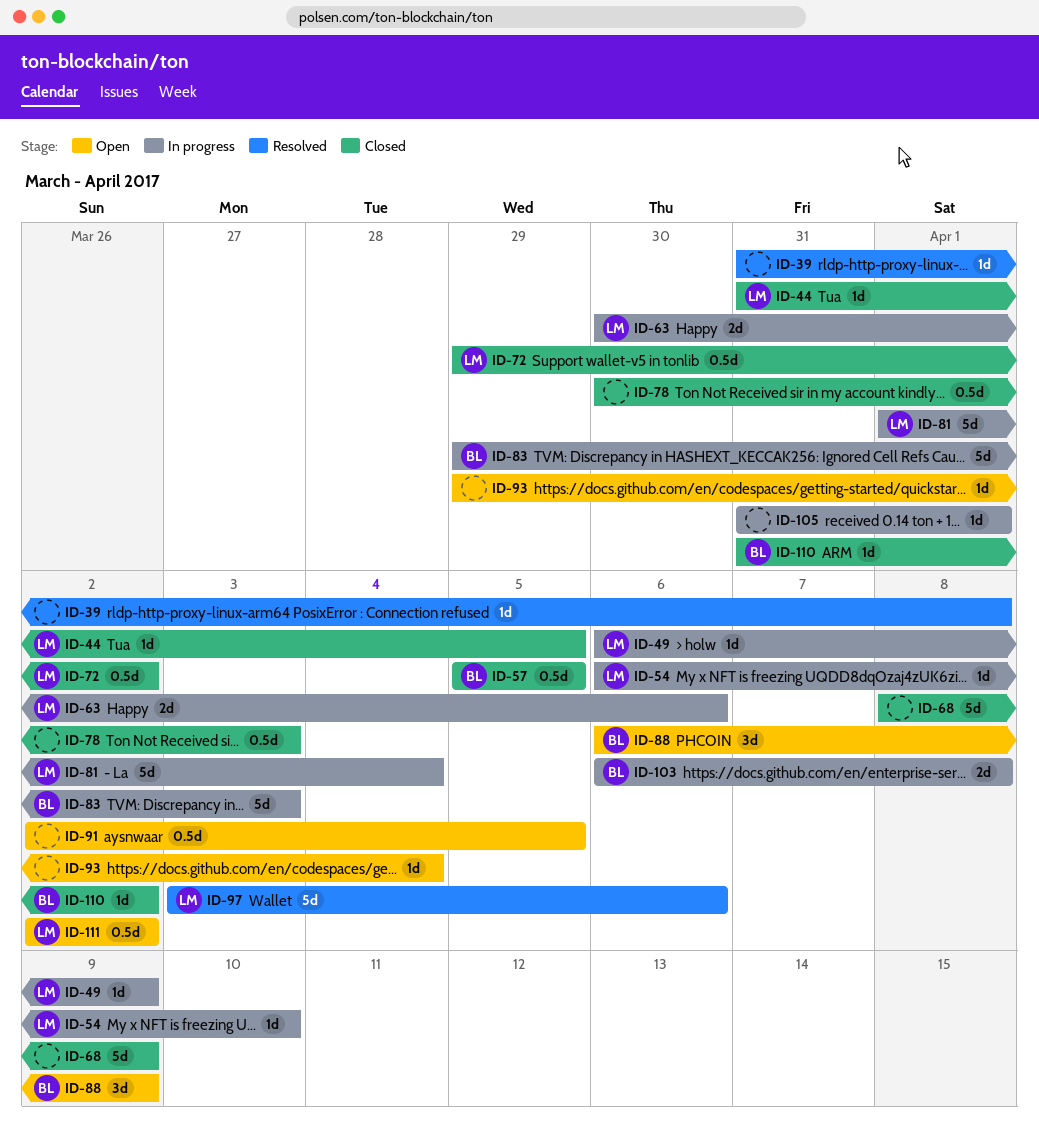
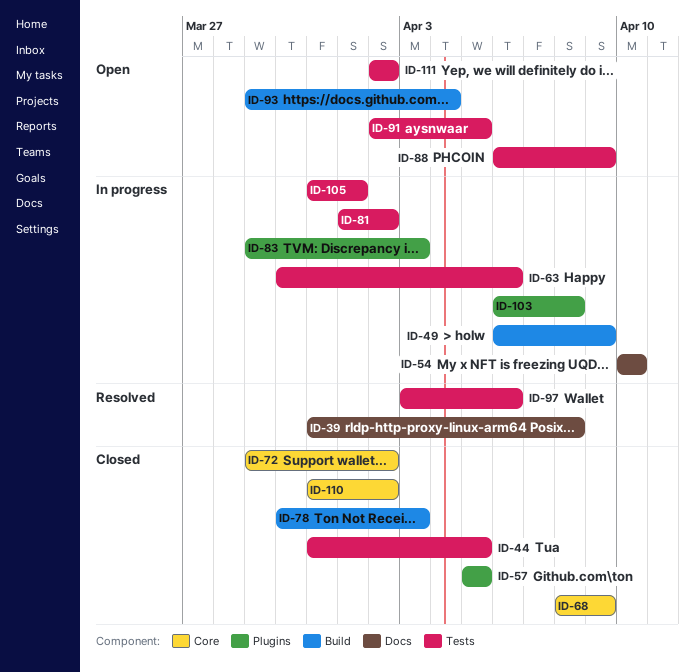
ID-54, start: Apr 6 -> Apr 10
ID-81, due: Apr 4 -> Apr 2

